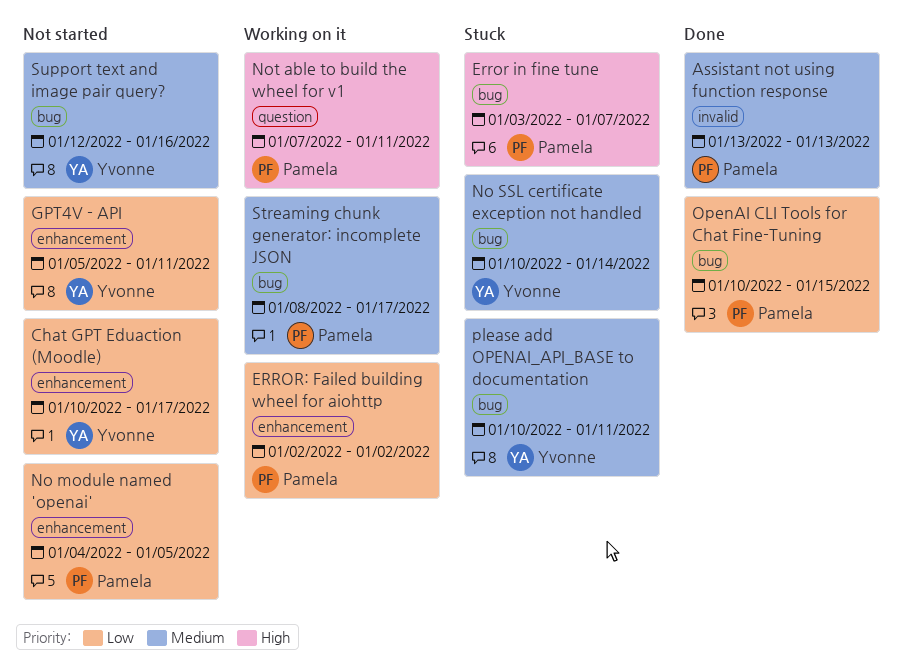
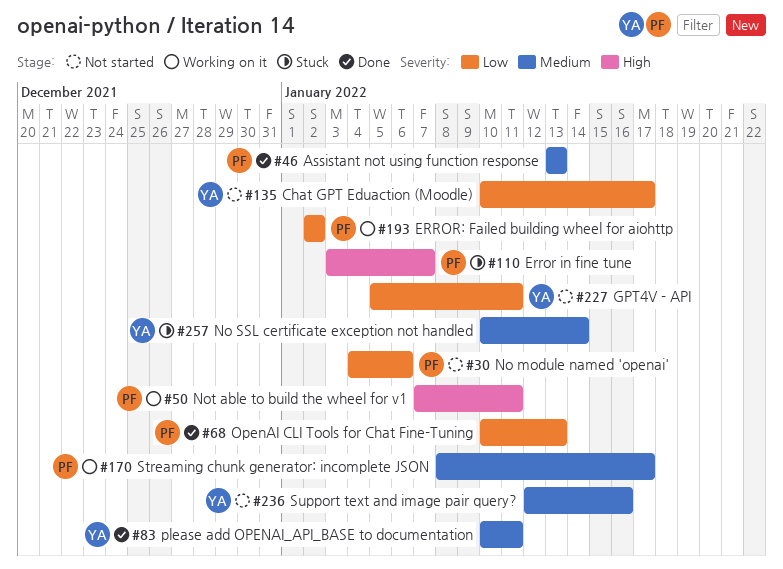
No module named 'openai', due: Jan 5 -> Jan 6
OpenAI CLI Tools for Chat Fine-Tuning, due: Jan 15 -> Jan 13
please add OPENAI_API_BASE to documentation, status: Stuck -> Done

